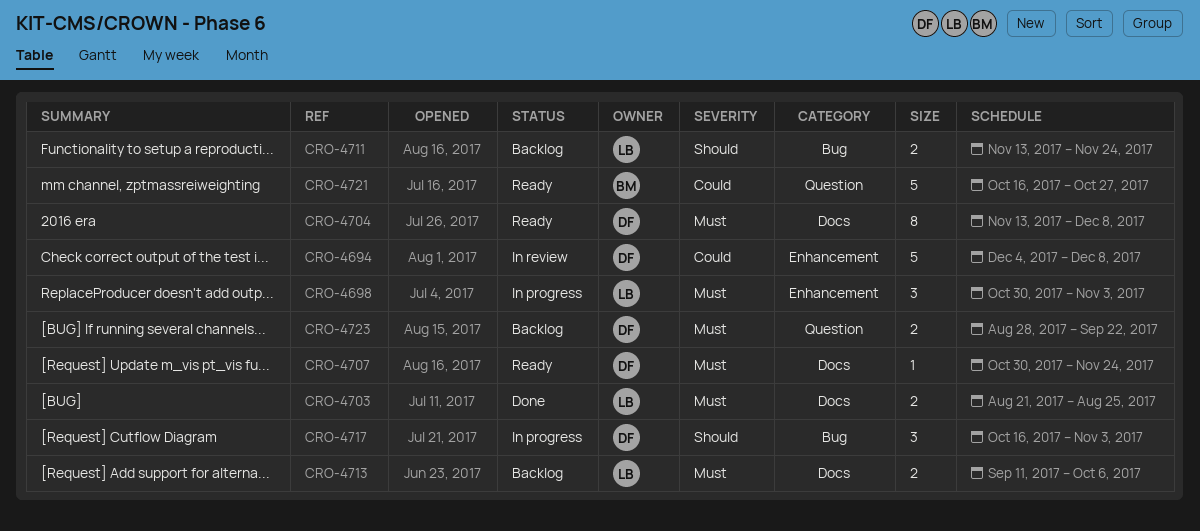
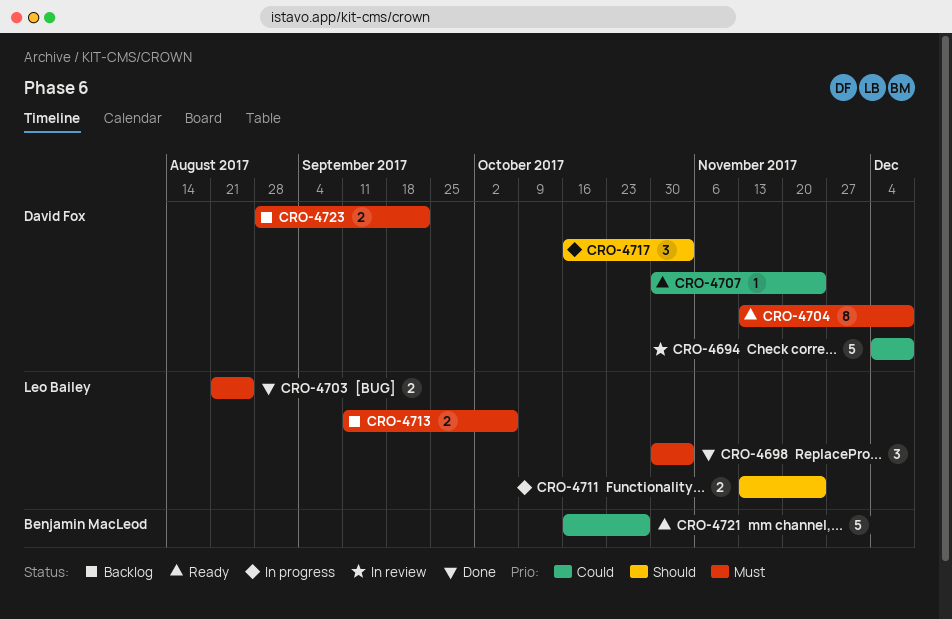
CRO-4698, status: In progress -> Done
CRO-4707, priority: Must -> Could
CRO-4711, status: Backlog -> In progress

